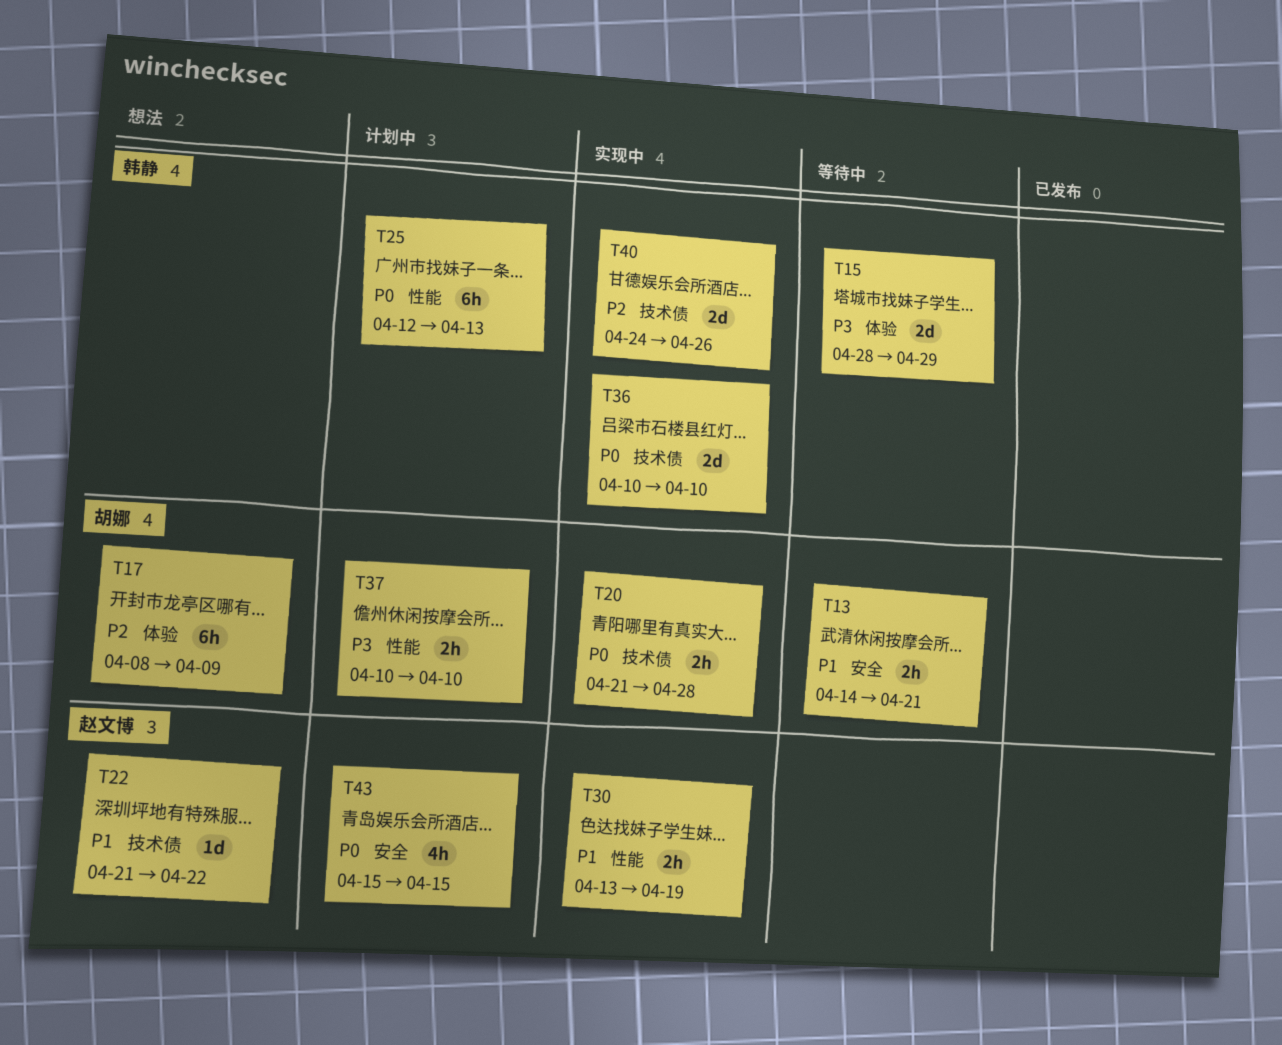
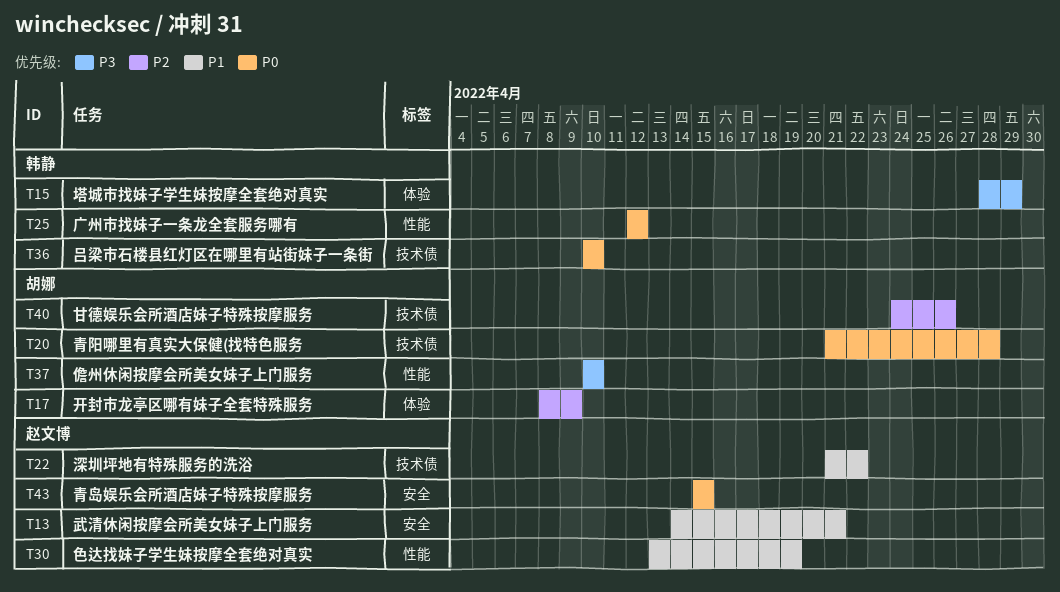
T13, owner: 胡娜 -> 赵文博
T25, due: Apr 13 -> Apr 12
T40, owner: 韩静 -> 胡娜

